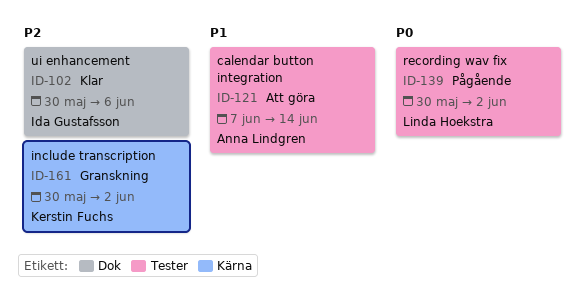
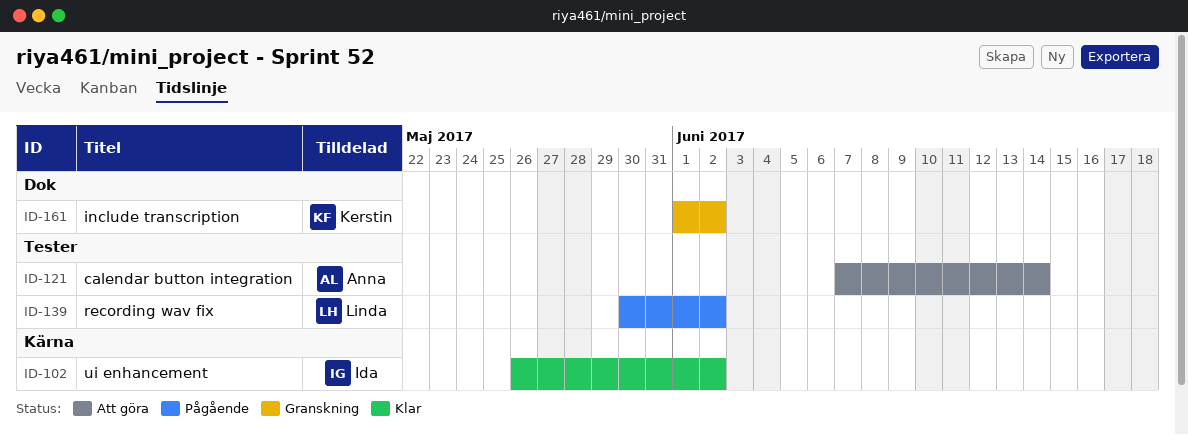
ID-102, label: Dok -> Kärna
ID-102, start: May 30 -> May 26
ID-102, due: Jun 6 -> Jun 2
ID-161, label: Kärna -> Dok
ID-161, start: May 30 -> Jun 1

